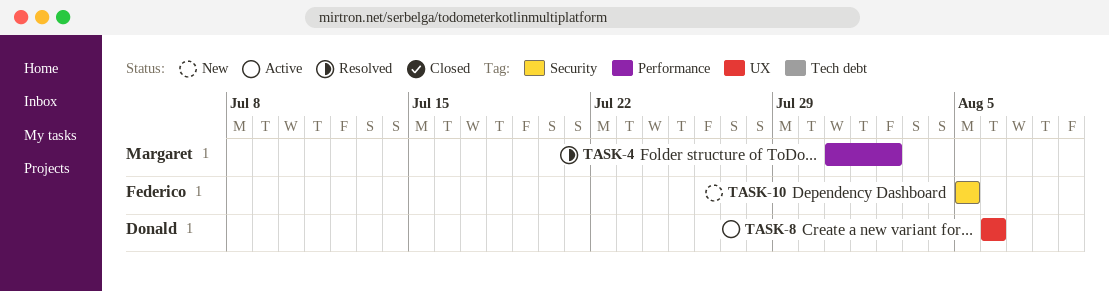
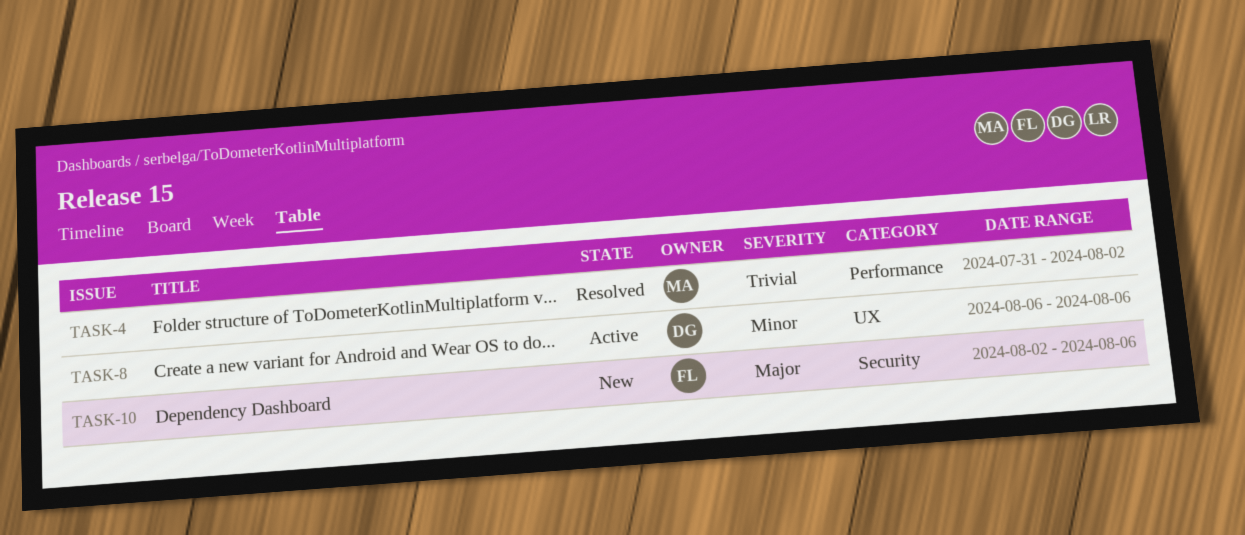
TASK-10, start: Aug 5 -> Aug 2
TASK-10, due: Aug 5 -> Aug 6

